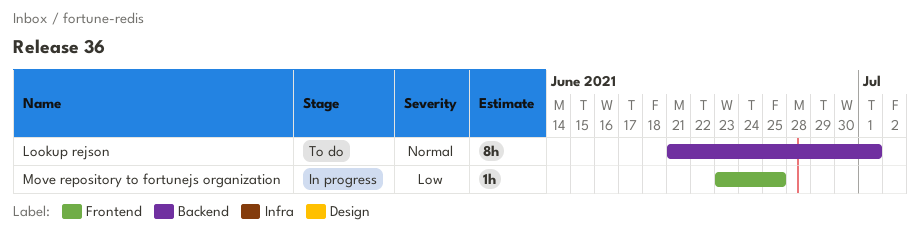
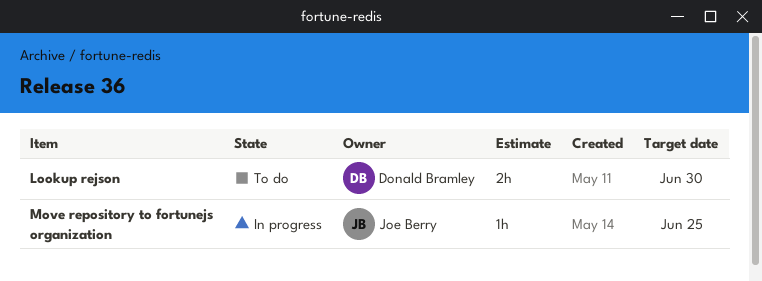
Lookup rejson, estimate: 8h -> 2h
Lookup rejson, due: Jul 1 -> Jun 30

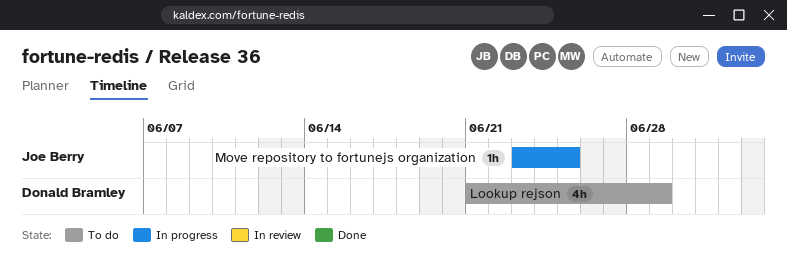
Lookup rejson, estimate: 2h -> 4h
Lookup rejson, due: Jun 30 -> Jun 29

